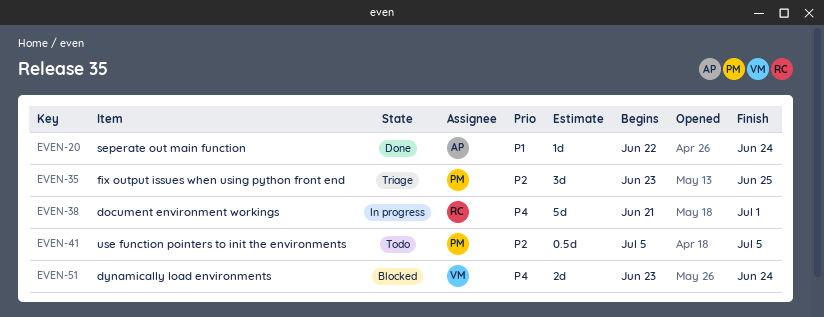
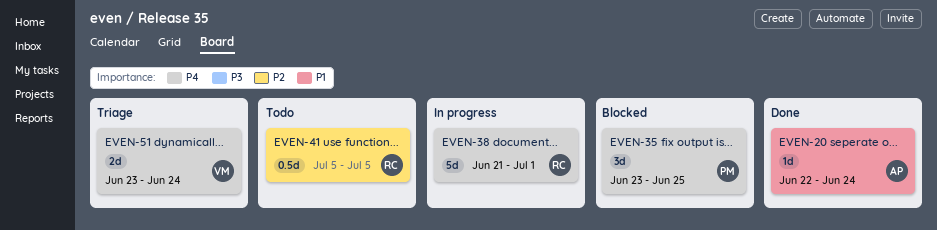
EVEN-35, status: Triage -> Blocked
EVEN-35, priority: P2 -> P4
EVEN-41, owner: PM -> RC
EVEN-51, status: Blocked -> Triage

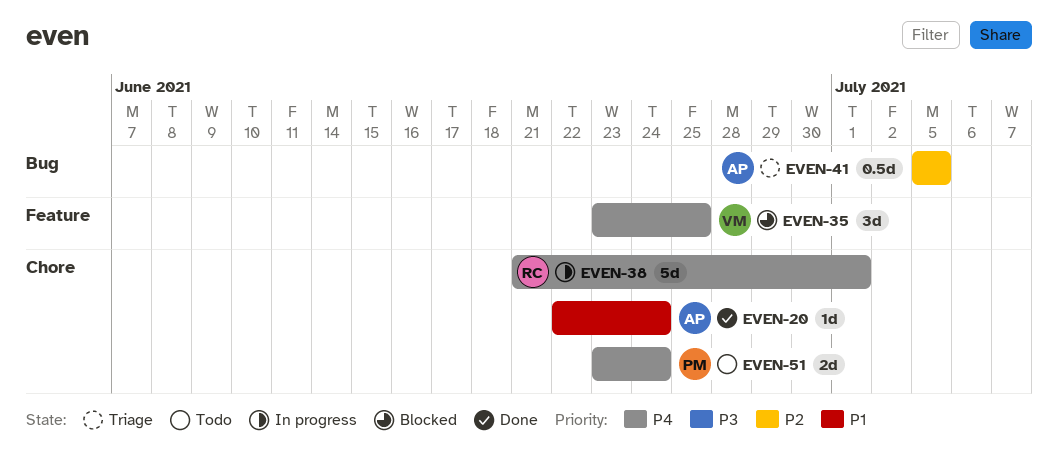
EVEN-35, owner: PM -> VM
EVEN-41, status: Todo -> Triage
EVEN-41, owner: RC -> AP
EVEN-51, status: Triage -> Todo
EVEN-51, owner: VM -> PM

